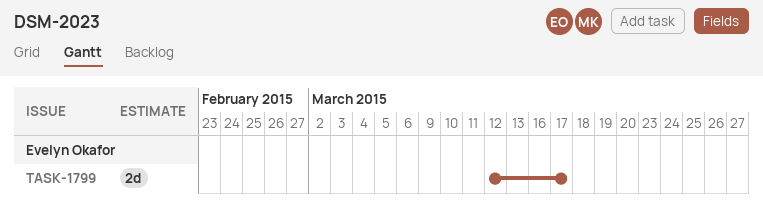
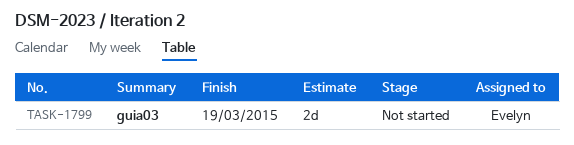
TASK-1799, due: Mar 17 -> Mar 19

